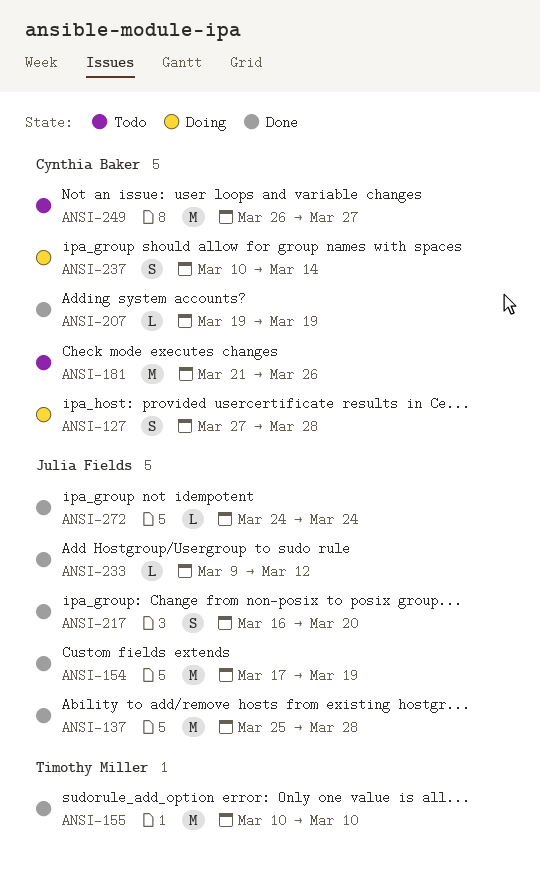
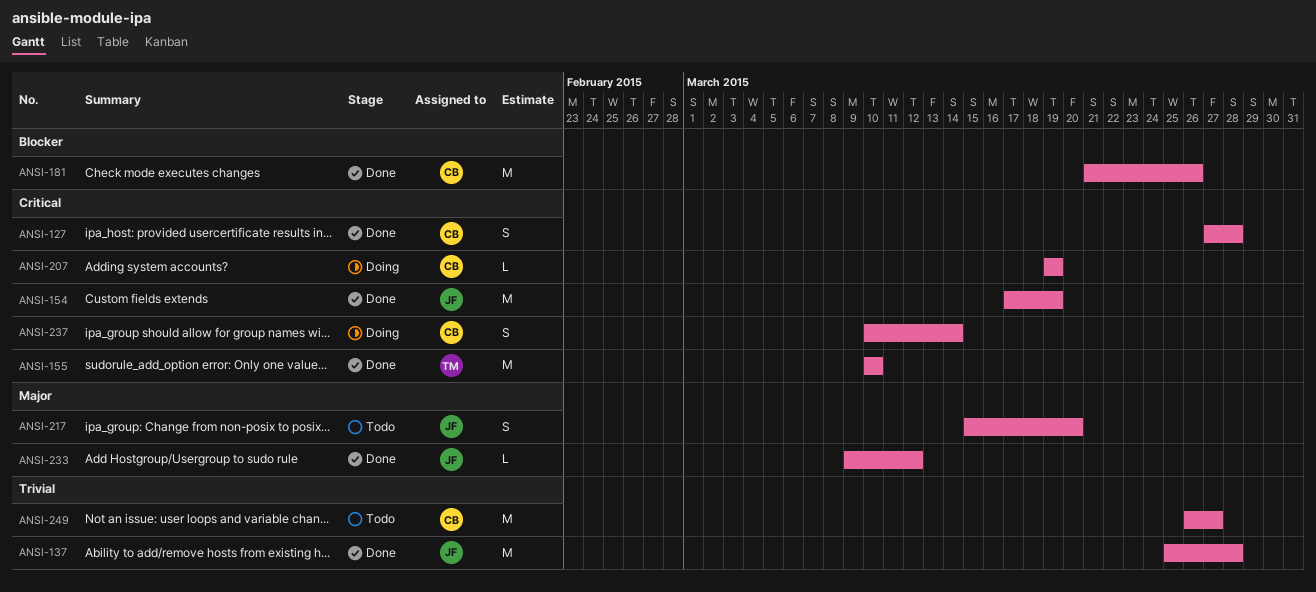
ANSI-127, status: Doing -> Done
ANSI-181, status: Todo -> Done
ANSI-207, status: Done -> Doing
ANSI-217, status: Done -> Todo
ANSI-217, start: Mar 16 -> Mar 15
ANSI-272: present -> none

